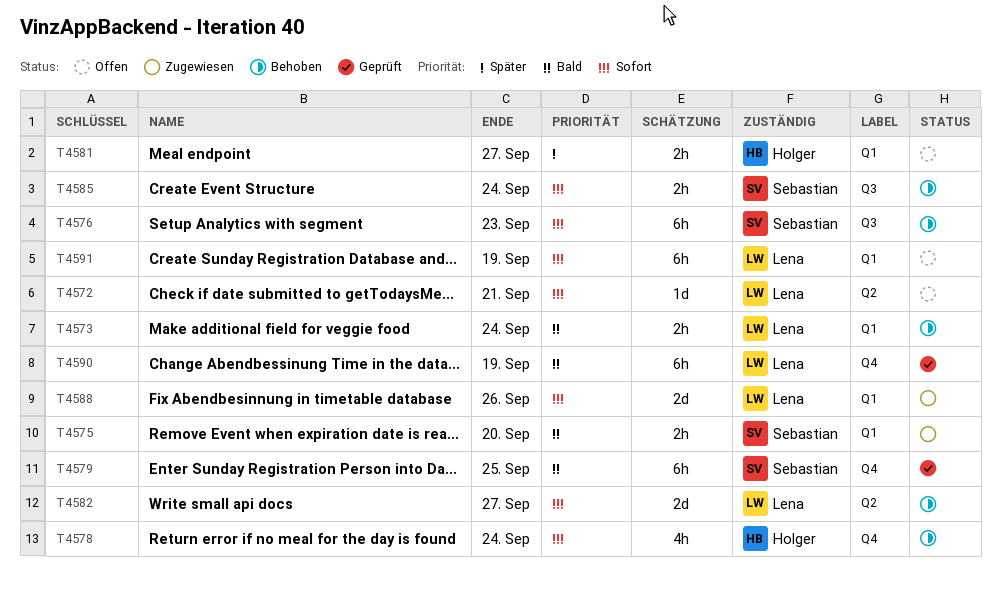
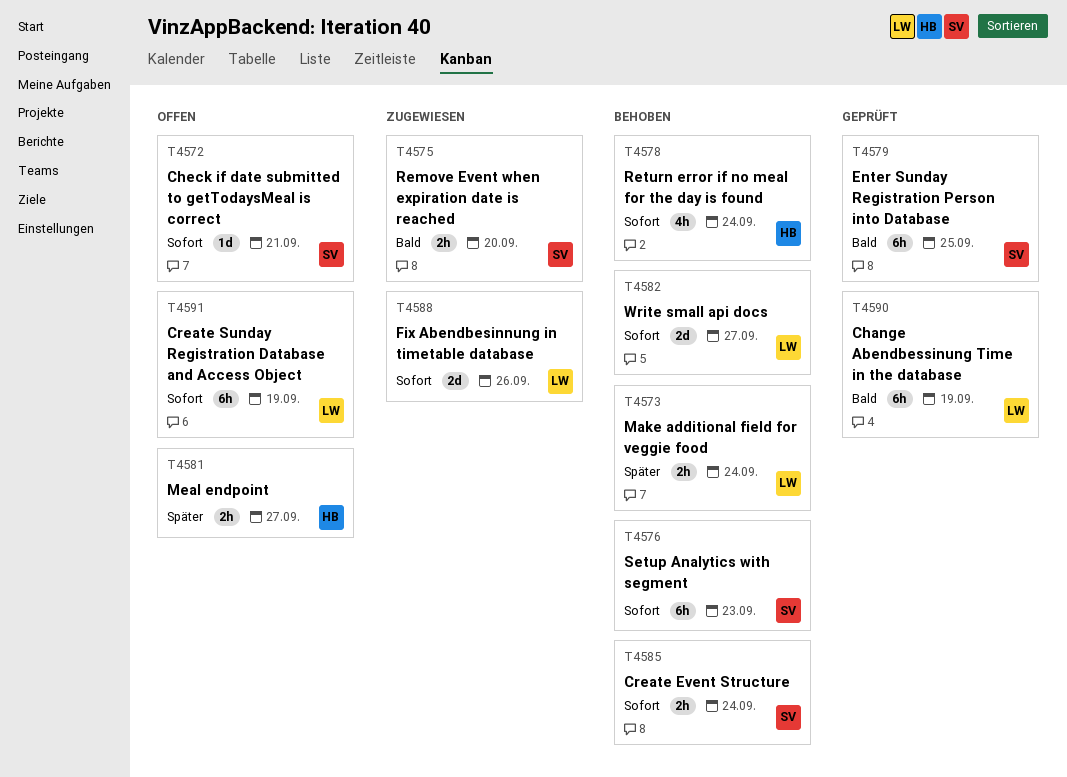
T4572, owner: Lena -> Sebastian
T4573, priority: Bald -> Später

